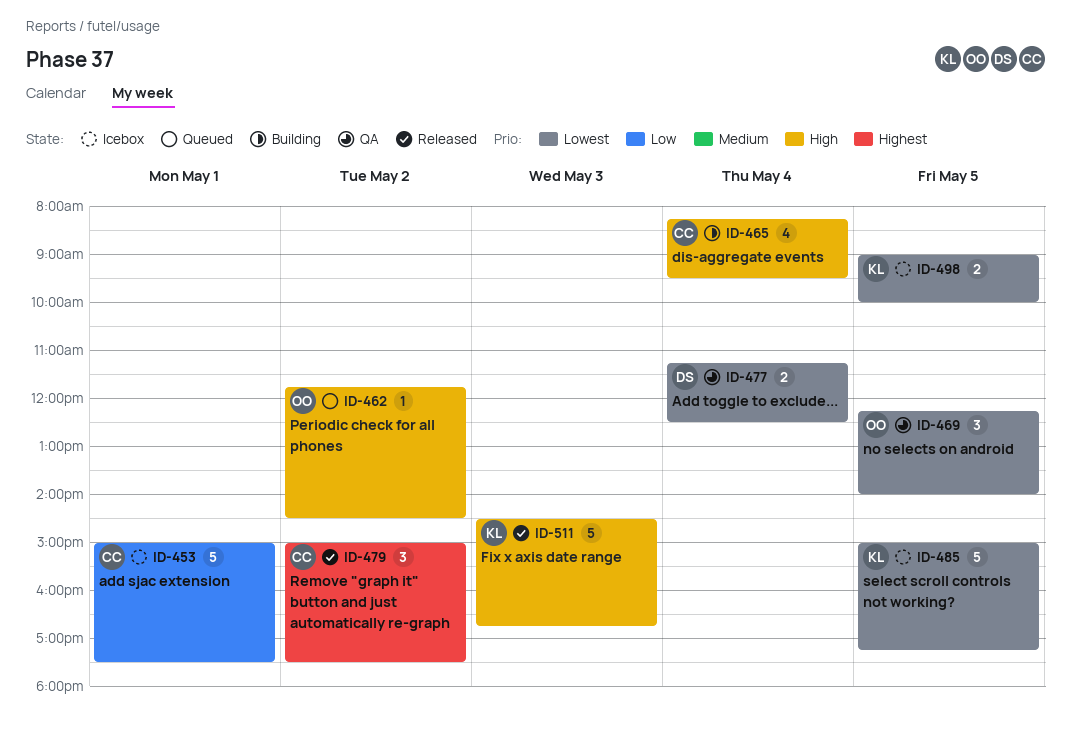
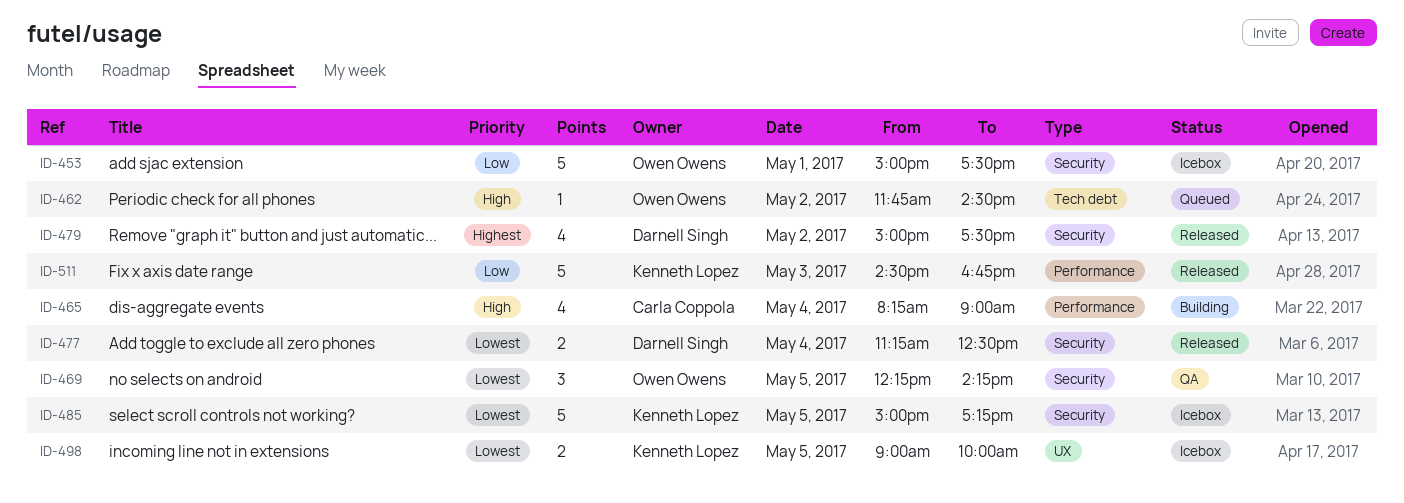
ID-453, owner: Carla Coppola -> Owen Owens
ID-465, ends: 09:30 -> 09:00
ID-469, ends: 14:00 -> 14:15
ID-477, status: QA -> Released
ID-479, owner: Carla Coppola -> Darnell Singh
ID-479, estimate: 3 -> 4
ID-511, priority: High -> Low

